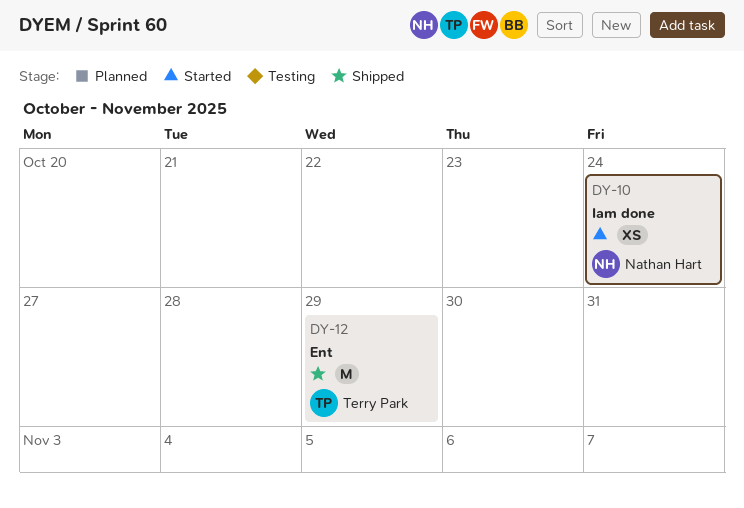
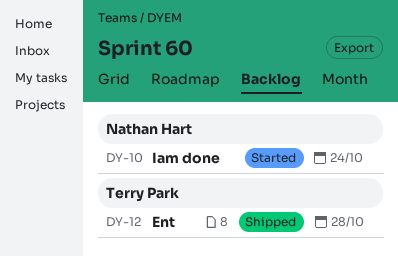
DY-12, due: Oct 29 -> Oct 28

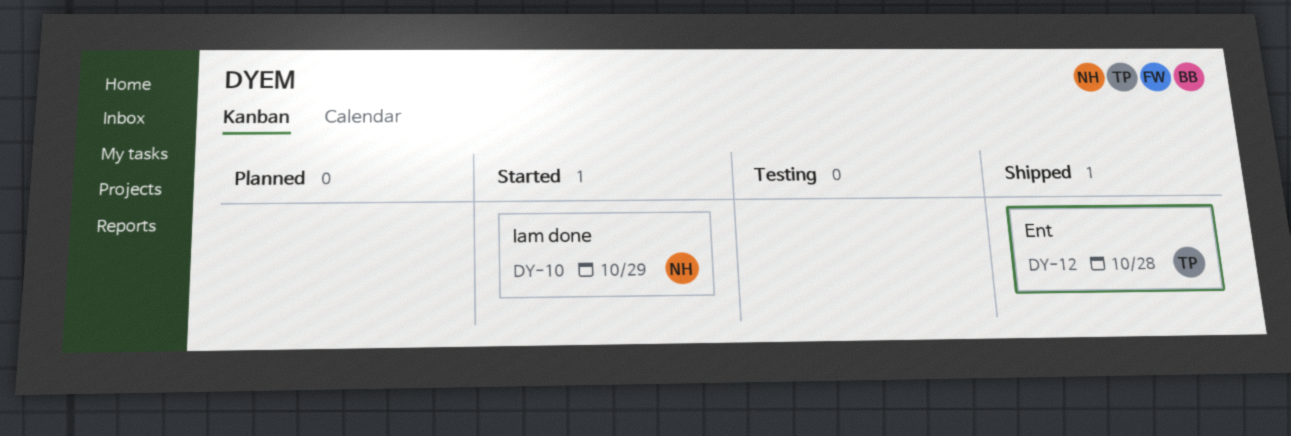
DY-10, due: Oct 24 -> Oct 29

